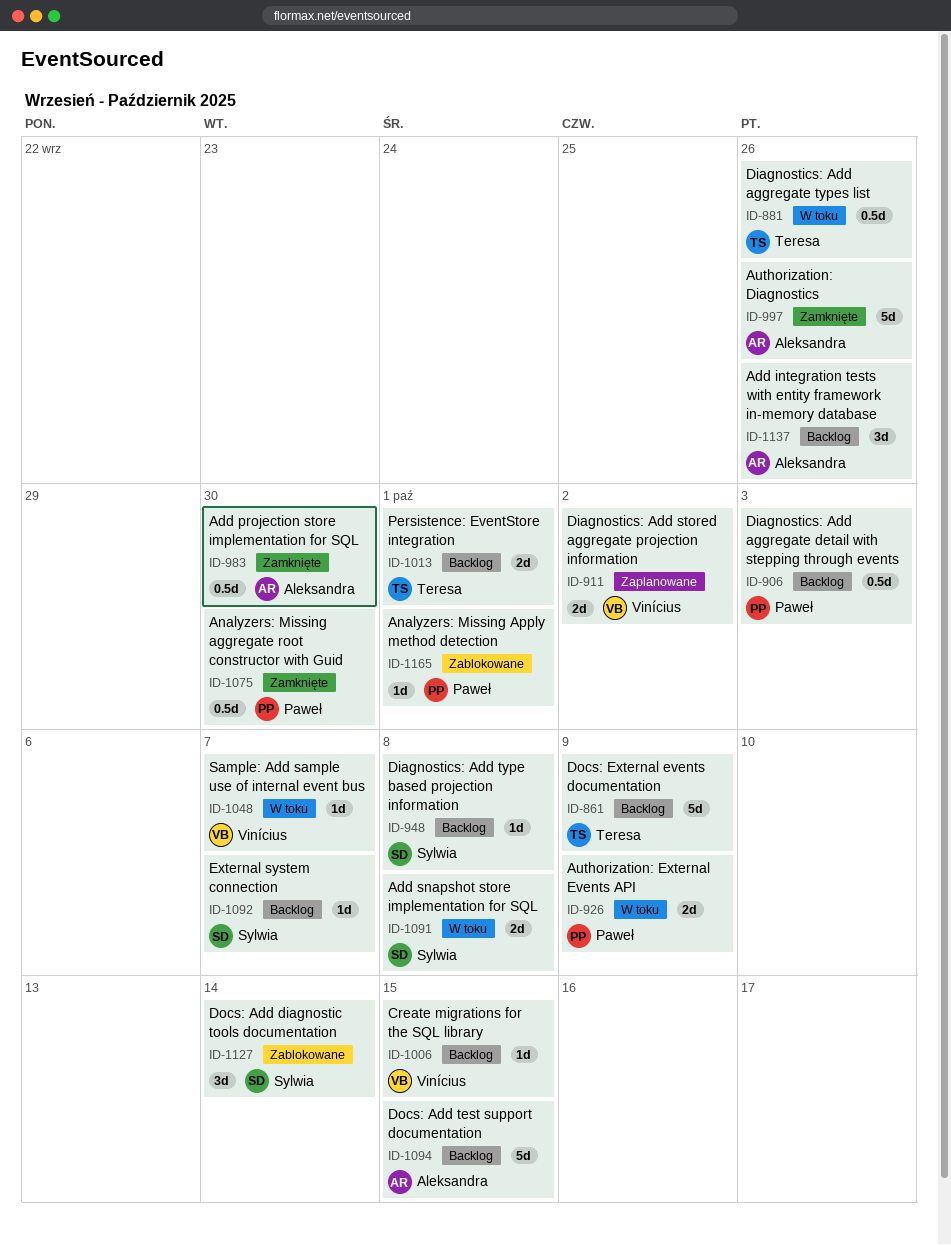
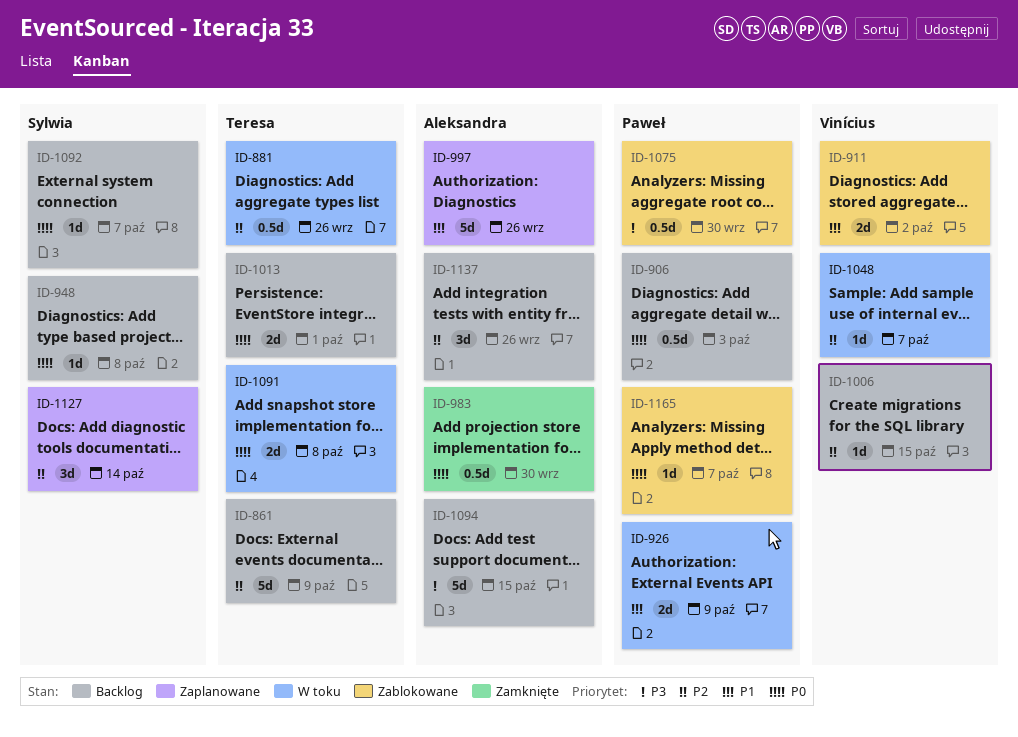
ID-911, status: Zaplanowane -> Zablokowane
ID-997, status: Zamknięte -> Zaplanowane
ID-1075, status: Zamknięte -> Zablokowane
ID-1091, owner: Sylwia -> Teresa
ID-1127, status: Zablokowane -> Zaplanowane
ID-1165, due: Oct 1 -> Oct 7

